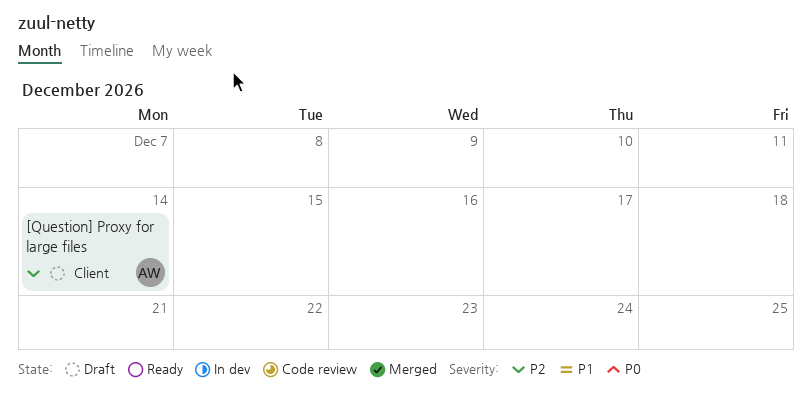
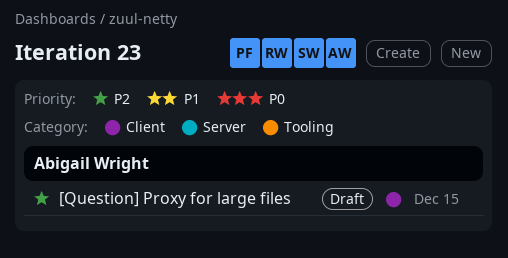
[Question] Proxy for large files, due: Dec 14 -> Dec 15

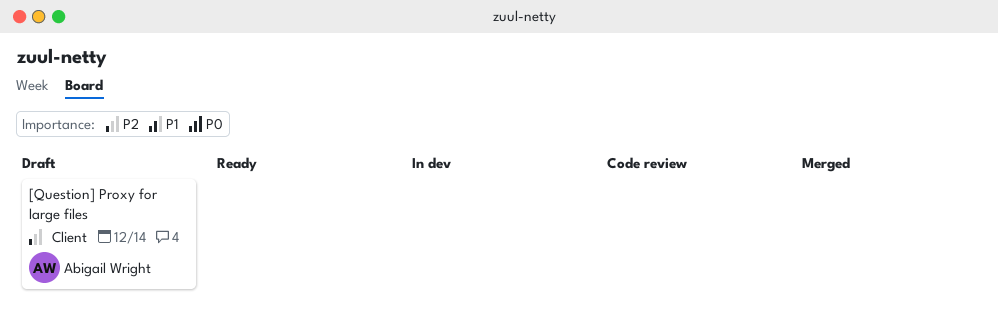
[Question] Proxy for large files, due: Dec 15 -> Dec 14

